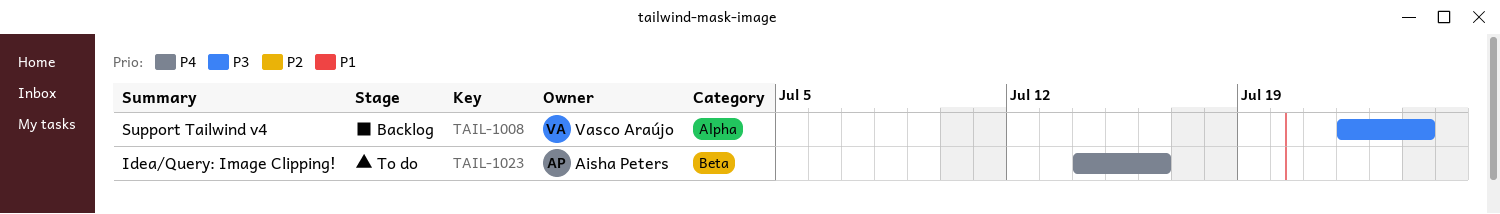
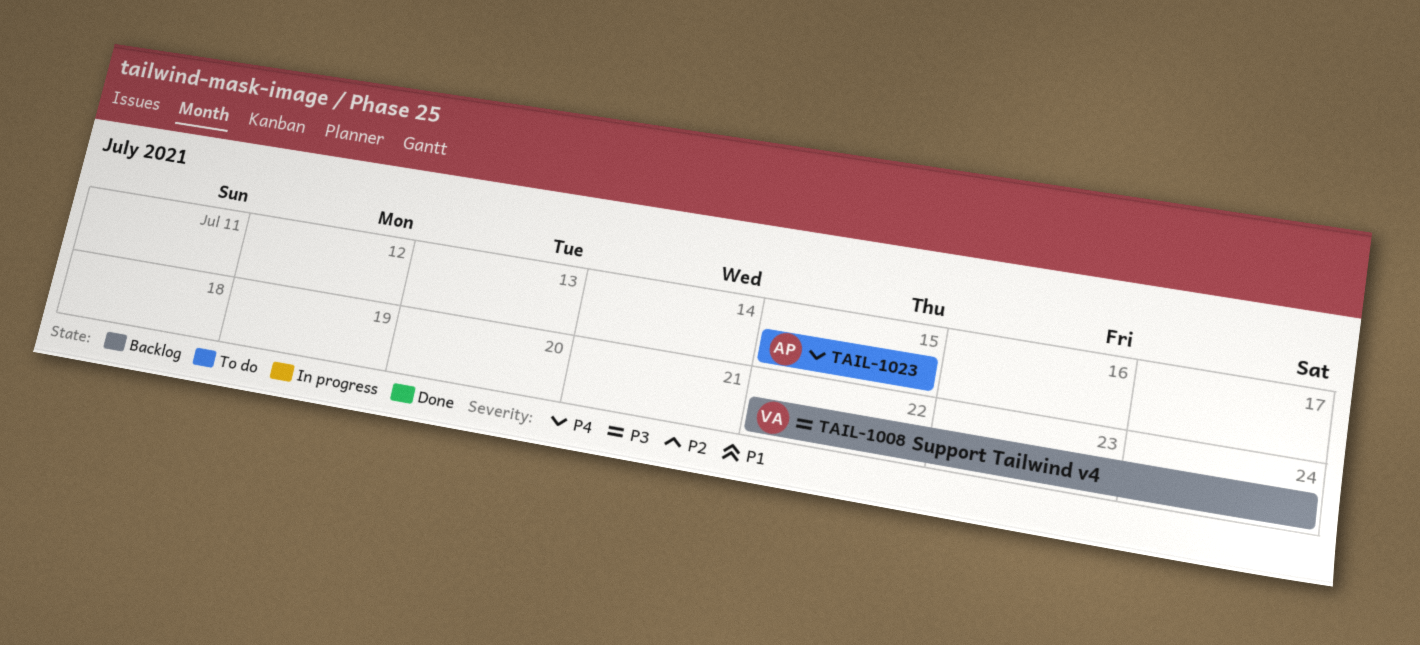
TAIL-1023, start: Jul 14 -> Jul 15
TAIL-1023, due: Jul 16 -> Jul 15

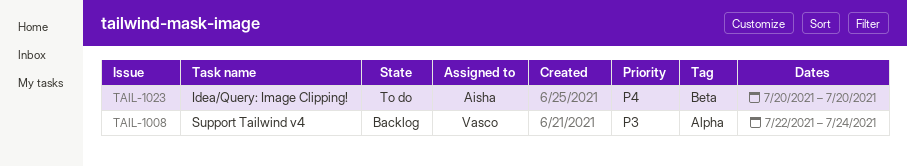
TAIL-1023, start: Jul 15 -> Jul 20
TAIL-1023, due: Jul 15 -> Jul 20

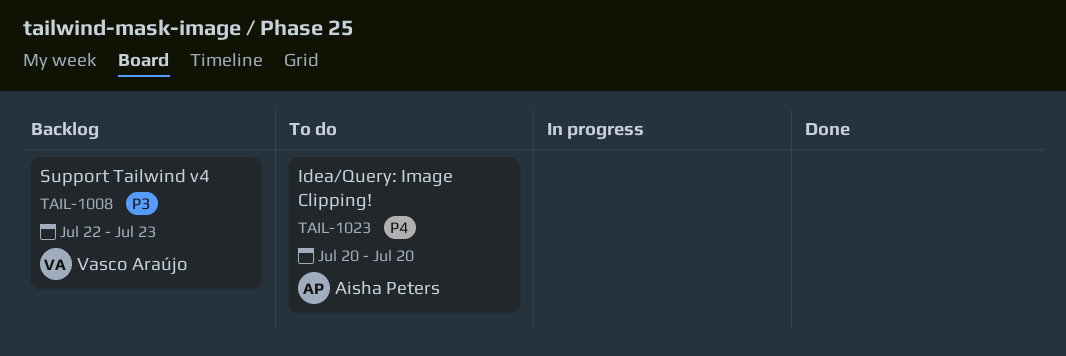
TAIL-1008, due: Jul 24 -> Jul 23

